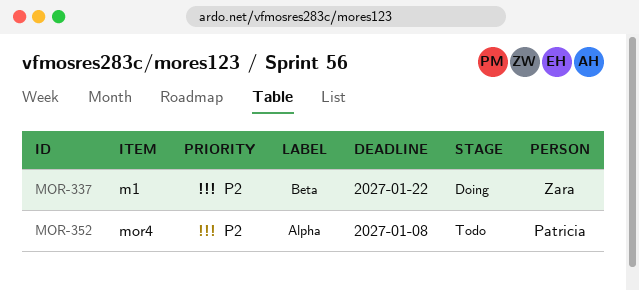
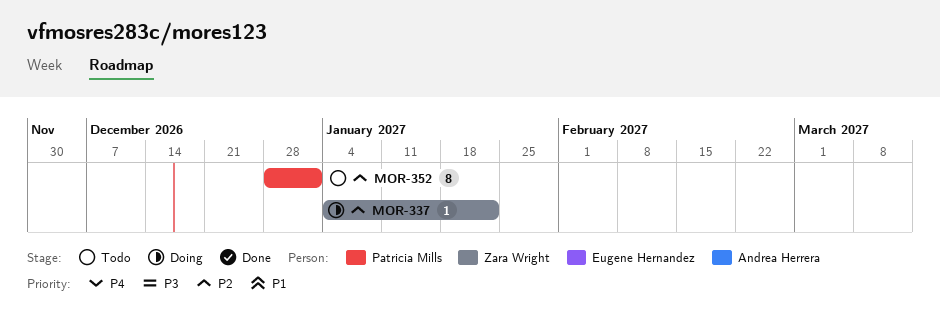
MOR-352, due: Jan 8 -> Jan 1

